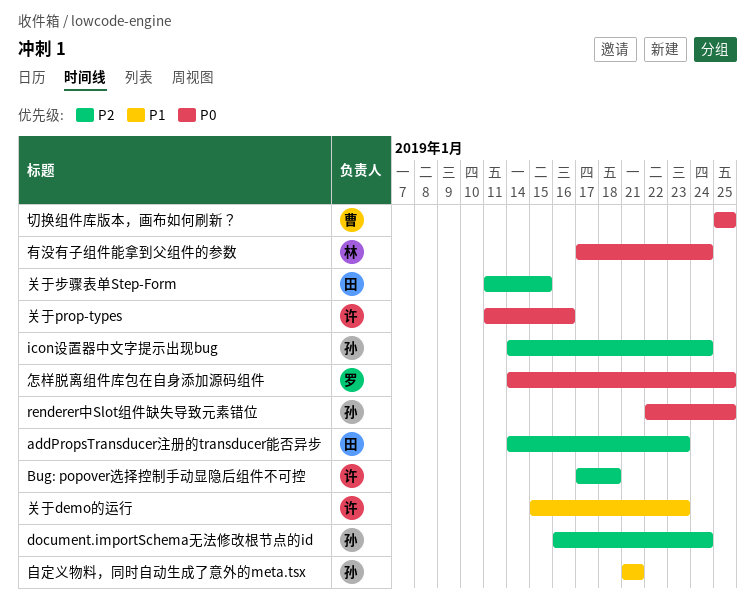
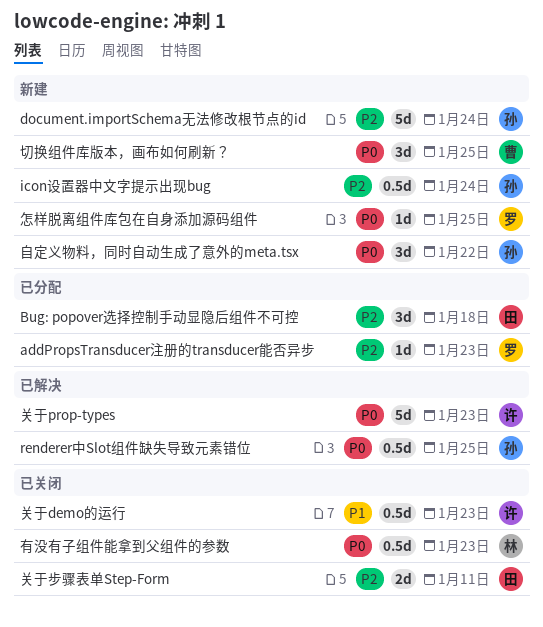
addPropsTransducer注册的transducer能否异步, owner: 田 -> 罗
Bug: popover选择控制手动显隐后组件不可控, owner: 许 -> 田
关于prop-types, due: Jan 16 -> Jan 23
关于步骤表单Step-Form, due: Jan 15 -> Jan 11
有没有子组件能拿到父组件的参数, due: Jan 24 -> Jan 23
自定义物料，同时自动生成了意外的meta.tsx, priority: P1 -> P0
自定义物料，同时自动生成了意外的meta.tsx, due: Jan 21 -> Jan 22

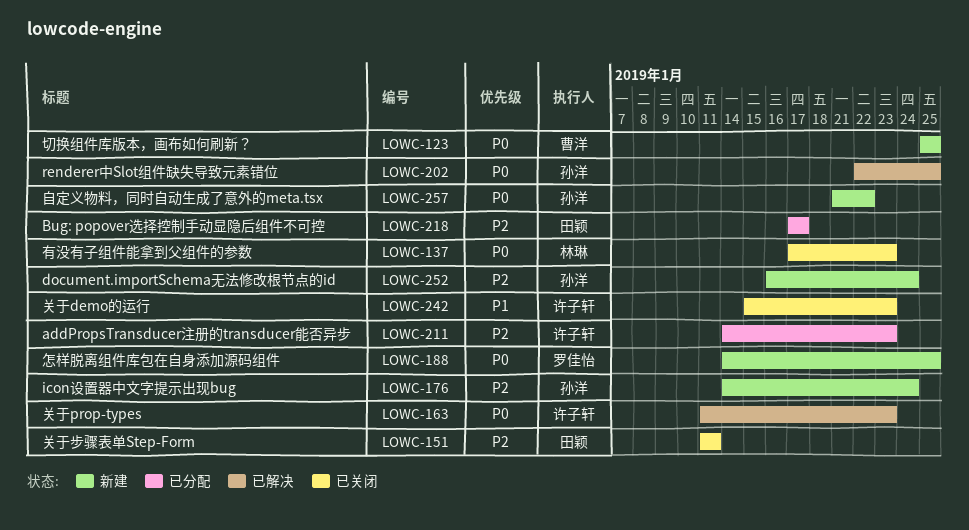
addPropsTransducer注册的transducer能否异步, owner: 罗佳怡 -> 许子轩
Bug: popover选择控制手动显隐后组件不可控, due: Jan 18 -> Jan 17

